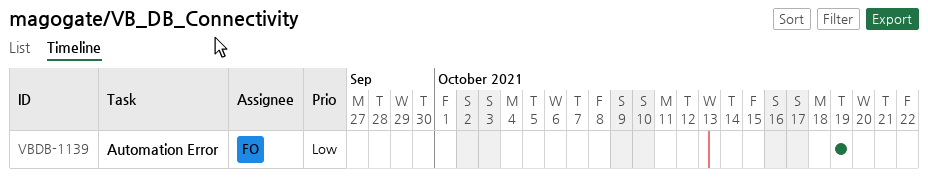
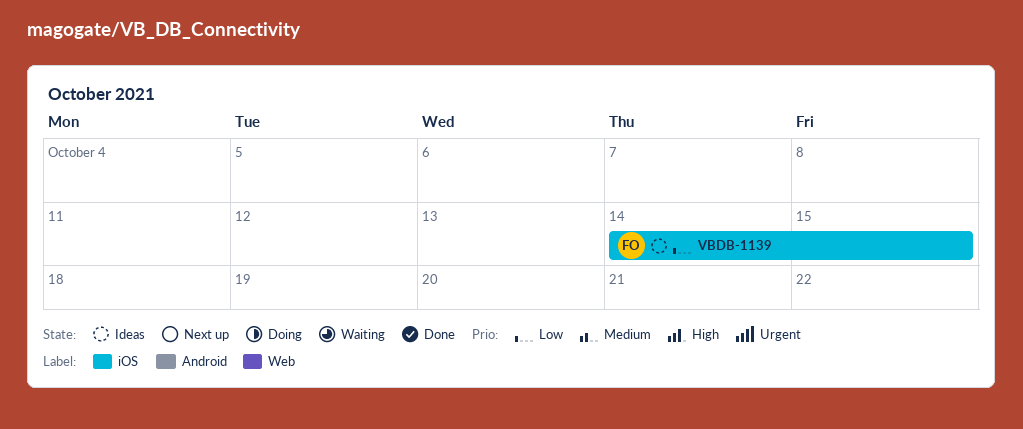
VBDB-1139, start: Oct 19 -> Oct 14
VBDB-1139, due: Oct 19 -> Oct 15

